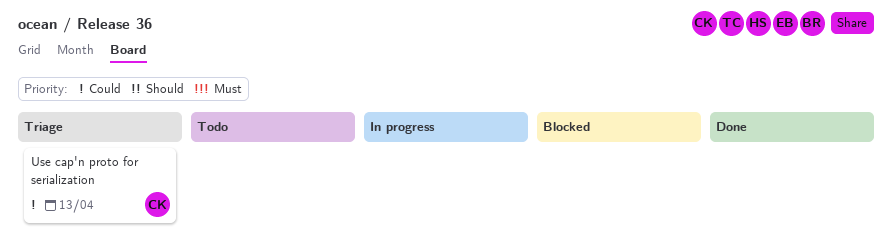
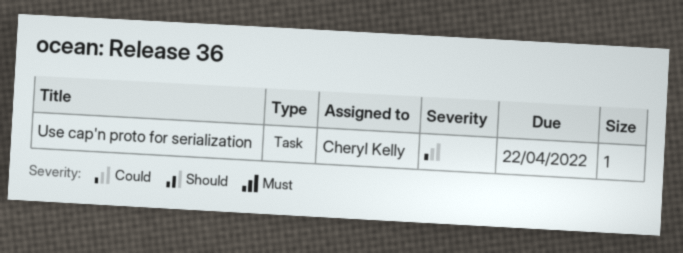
Use cap'n proto for serialization, due: Apr 13 -> Apr 22

